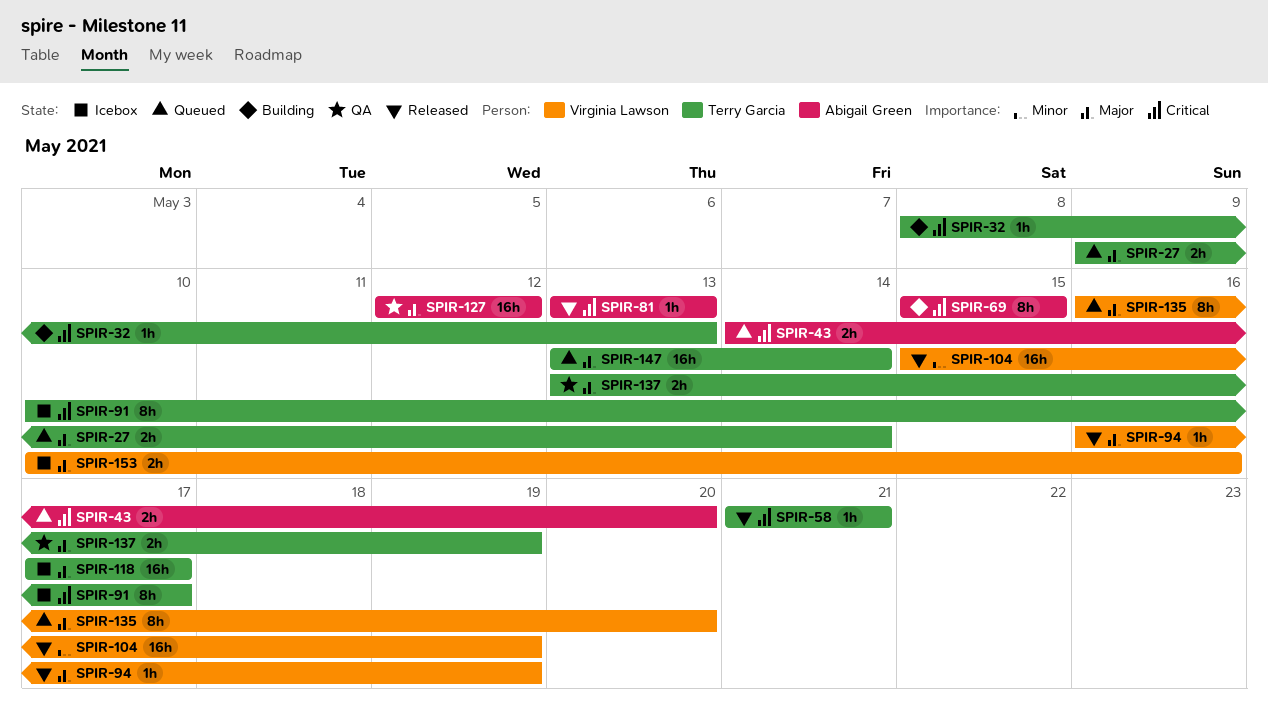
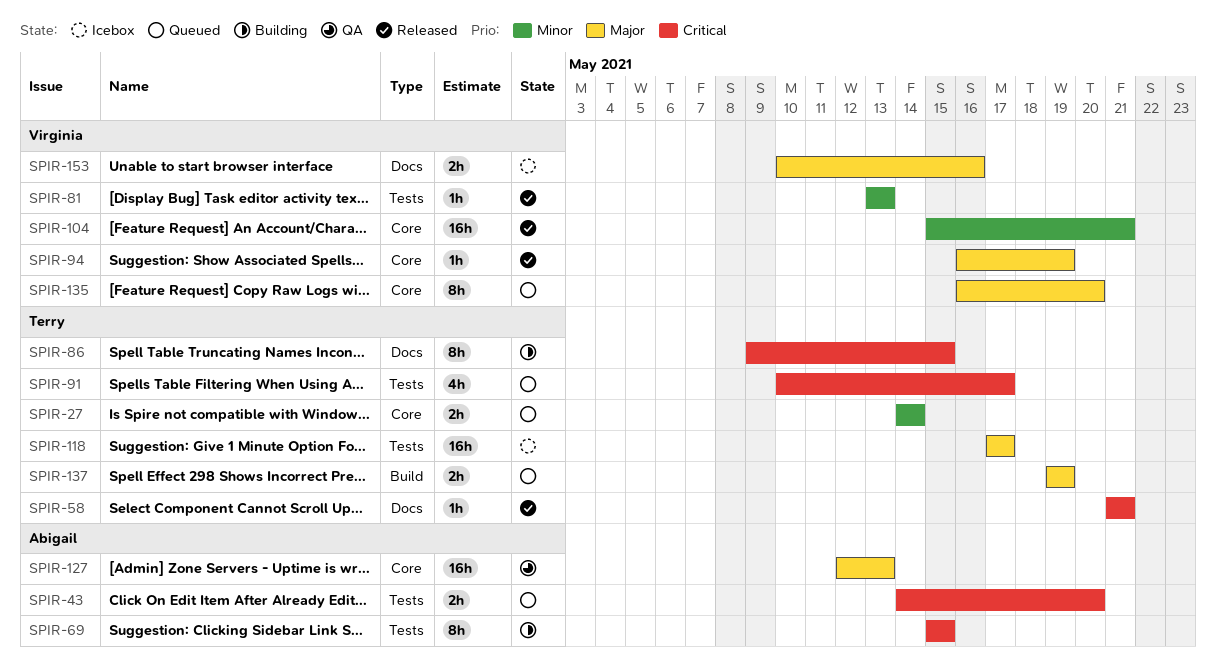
SPIR-27, priority: Major -> Minor
SPIR-27, start: May 9 -> May 14
SPIR-32: present -> none
SPIR-81, owner: Abigail Green -> Virginia Lawson
SPIR-81, priority: Critical -> Minor
SPIR-86: none -> present
SPIR-91, status: Icebox -> Queued
SPIR-91, estimate: 8h -> 4h
SPIR-104, due: May 19 -> May 21
SPIR-127, due: May 12 -> May 13
SPIR-137, status: QA -> Queued
SPIR-137, start: May 13 -> May 19
SPIR-147: present -> none

